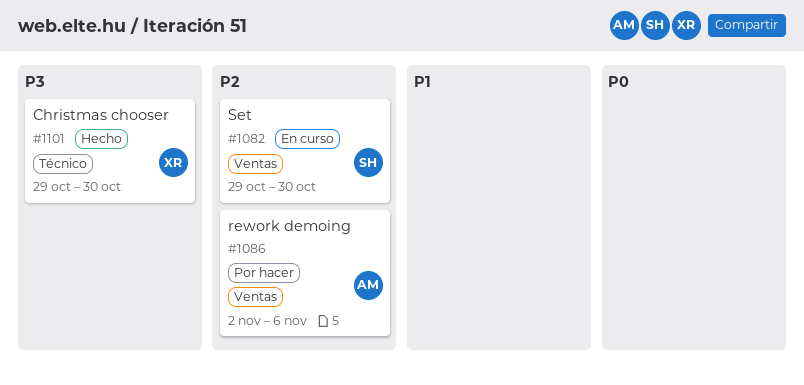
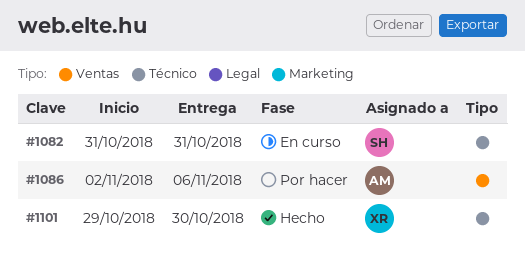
#1082, label: Ventas -> Técnico
#1082, start: Oct 29 -> Oct 31
#1082, due: Oct 30 -> Oct 31

